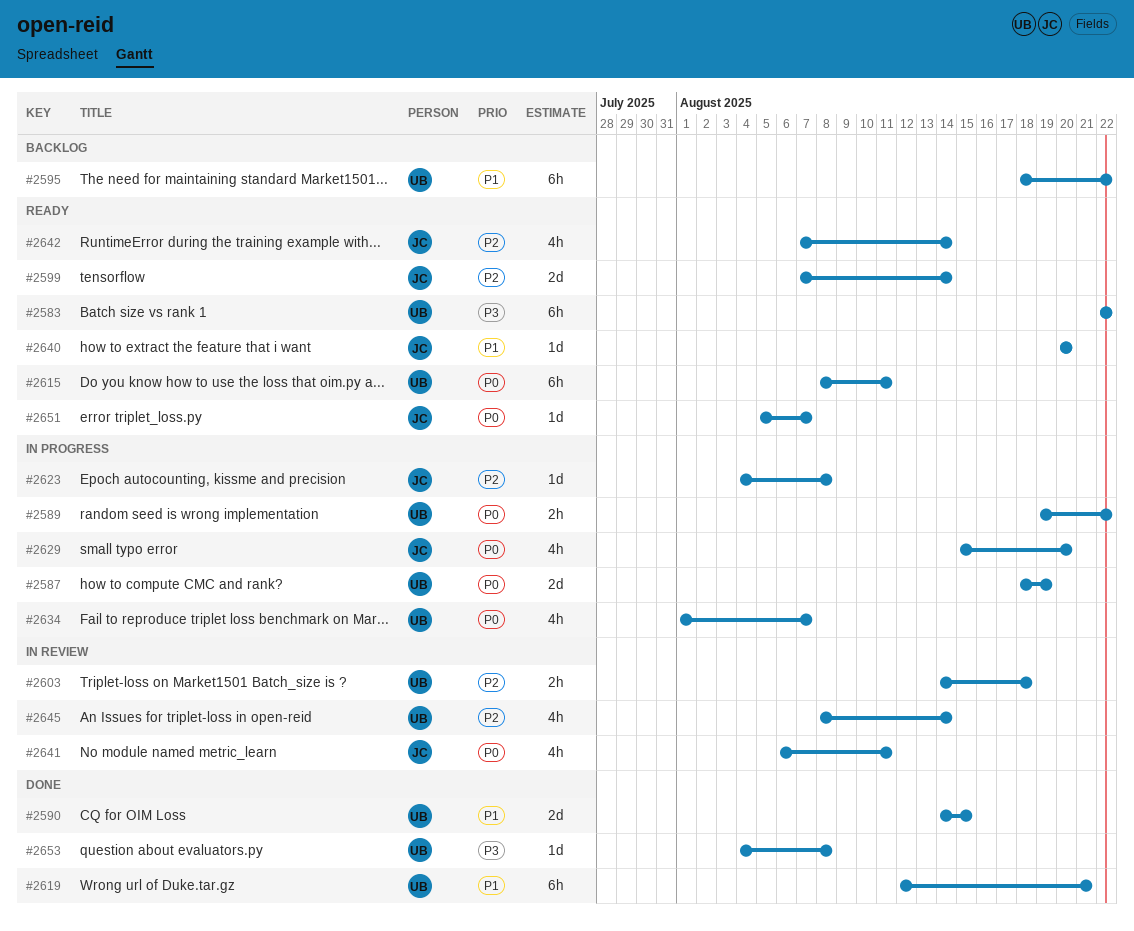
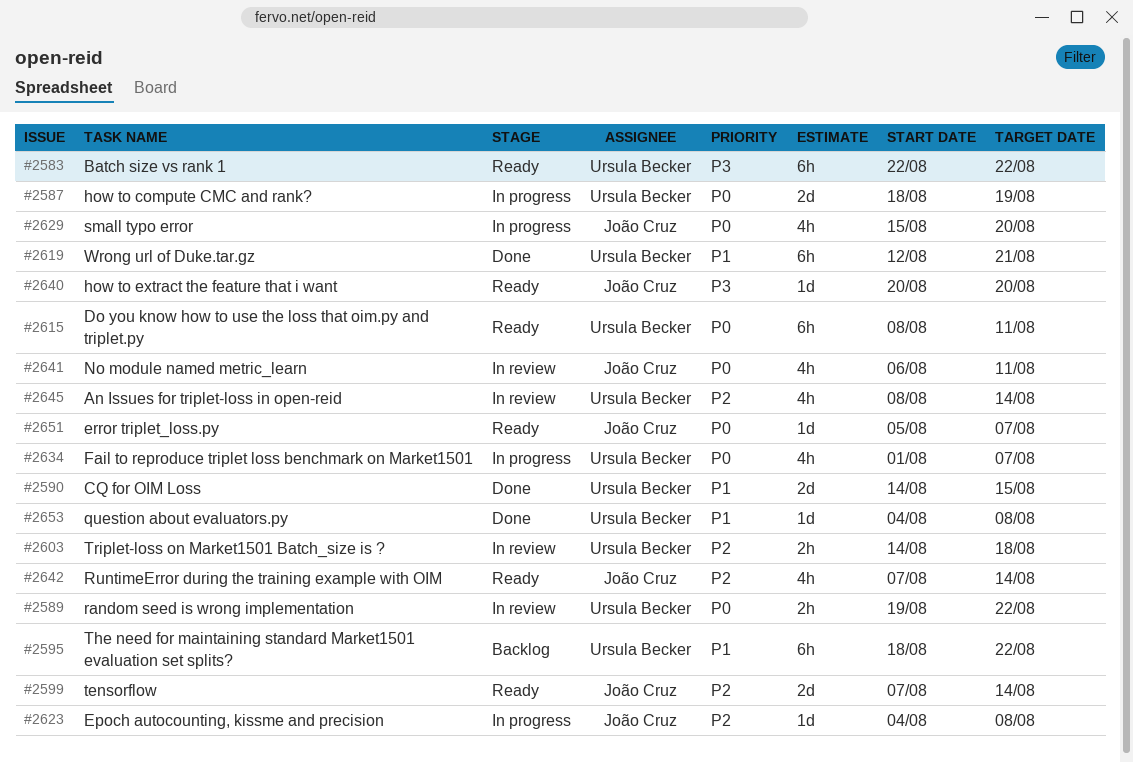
#2589, status: In progress -> In review
#2640, priority: P1 -> P3
#2653, priority: P3 -> P1

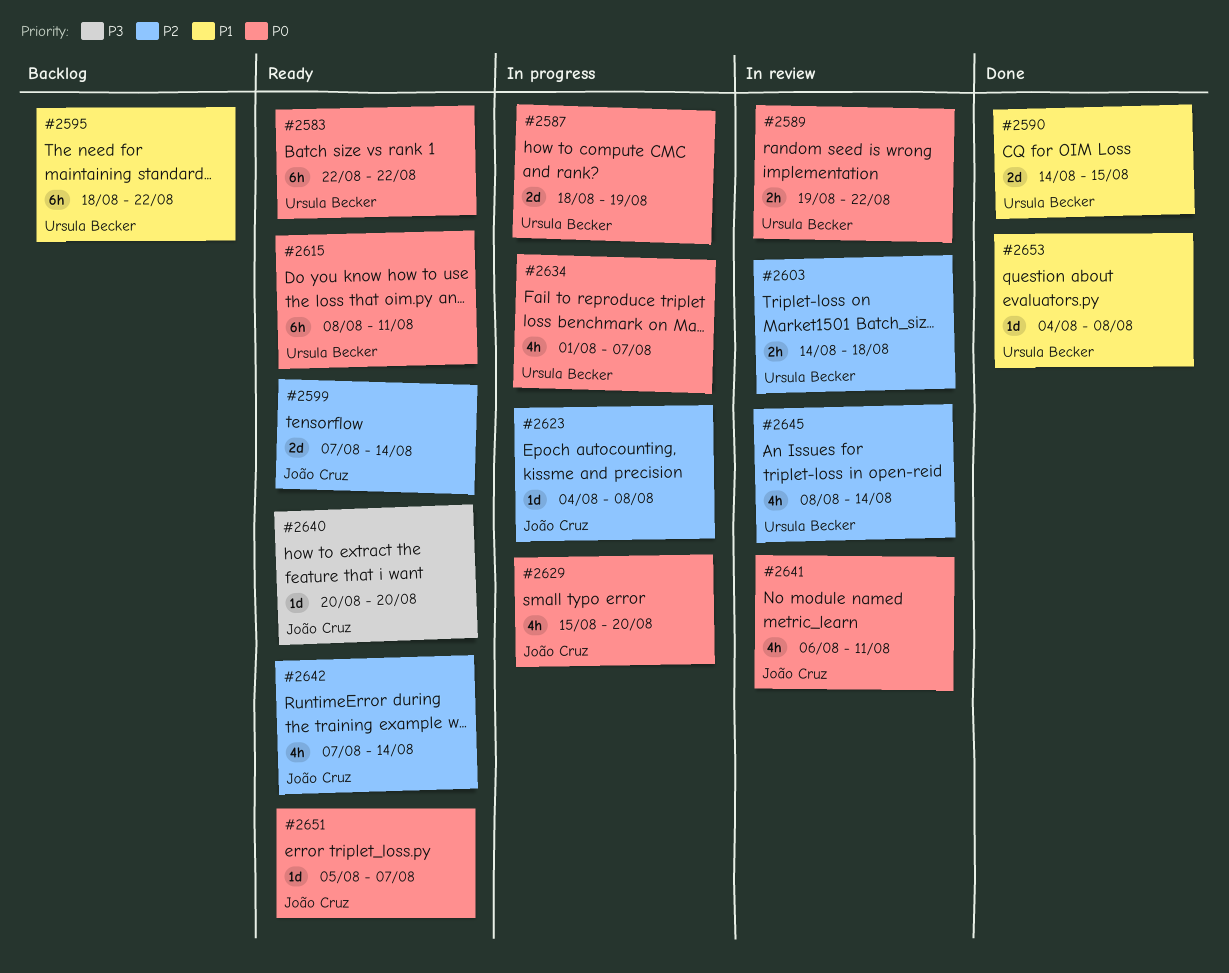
#2583, priority: P3 -> P0
#2619: present -> none

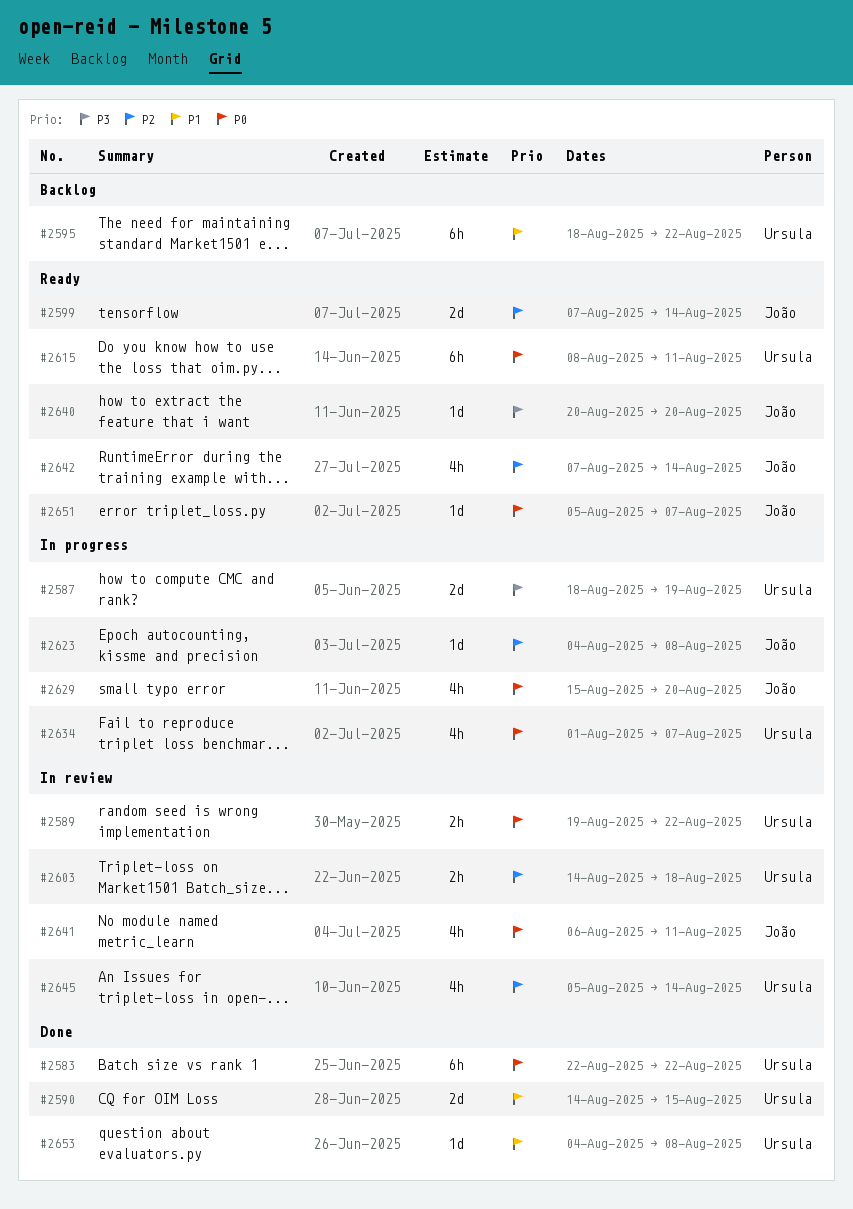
#2583, status: Ready -> Done
#2587, priority: P0 -> P3
#2645, start: Aug 8 -> Aug 5

